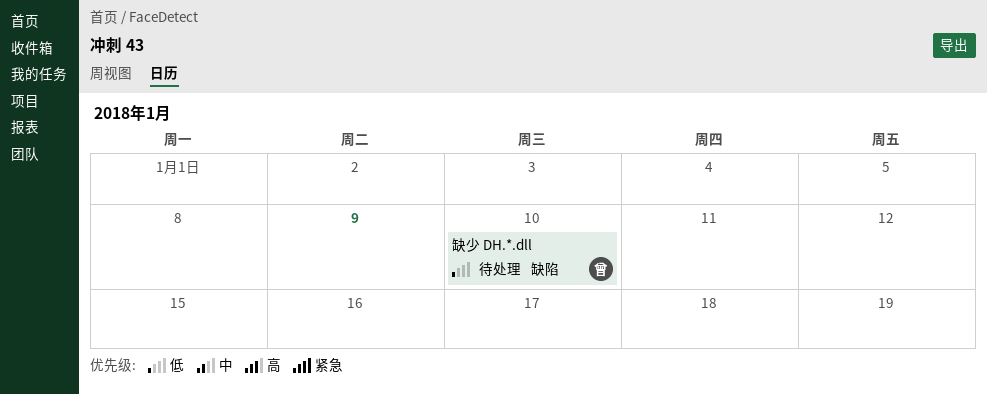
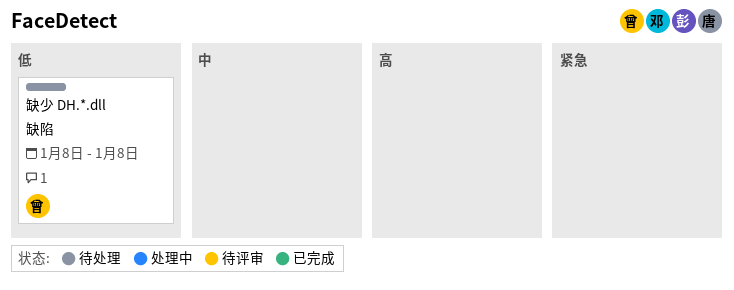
缺少 DH.*.dll, due: Jan 10 -> Jan 8

